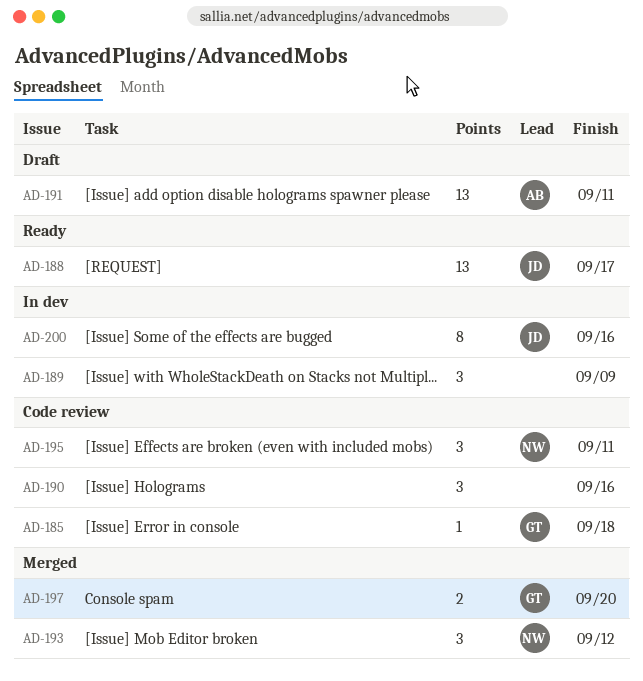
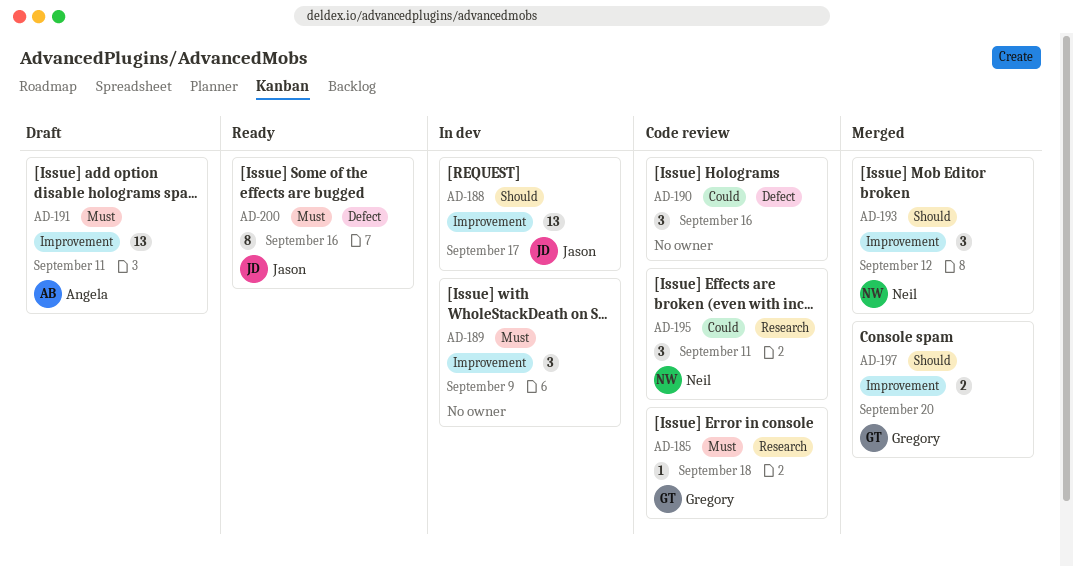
AD-188, status: Ready -> In dev
AD-200, status: In dev -> Ready

